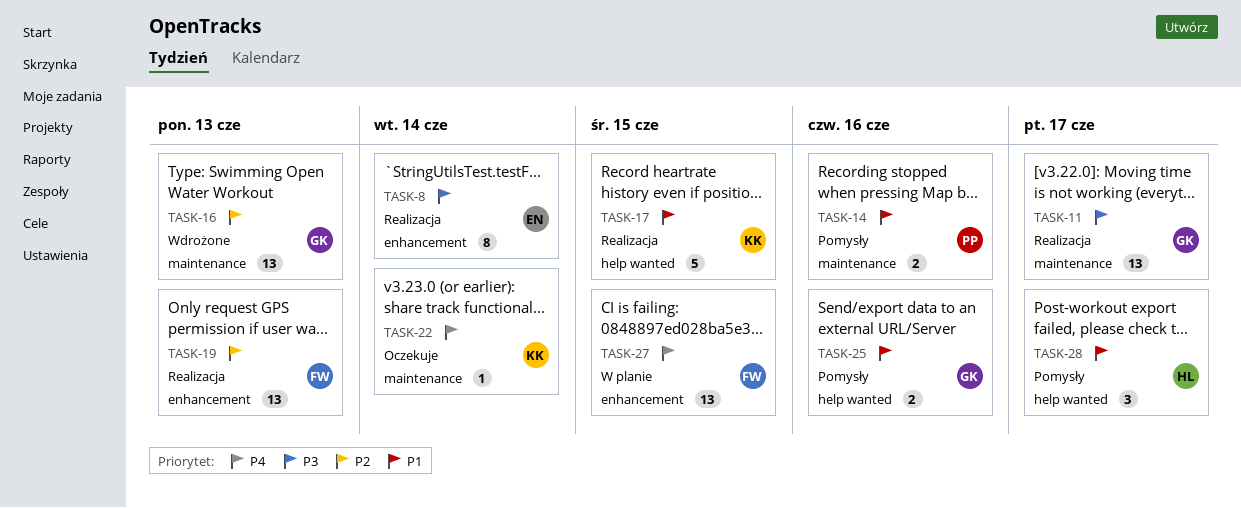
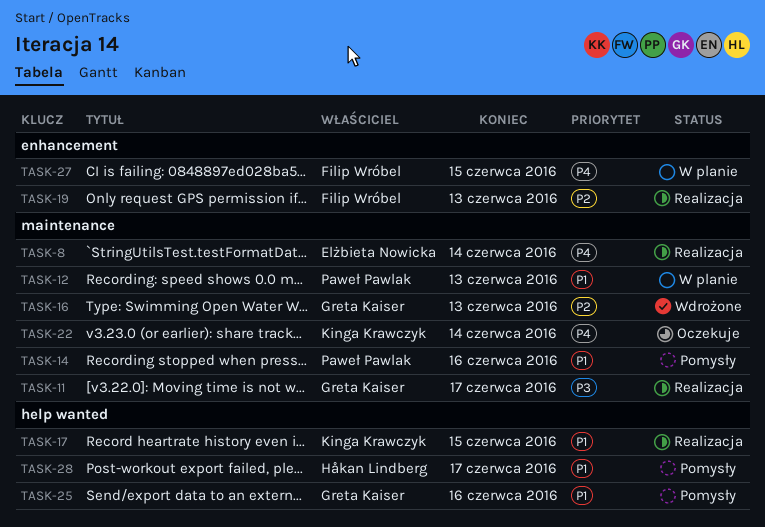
TASK-8, priority: P3 -> P4
TASK-8, label: enhancement -> maintenance
TASK-12: none -> present

